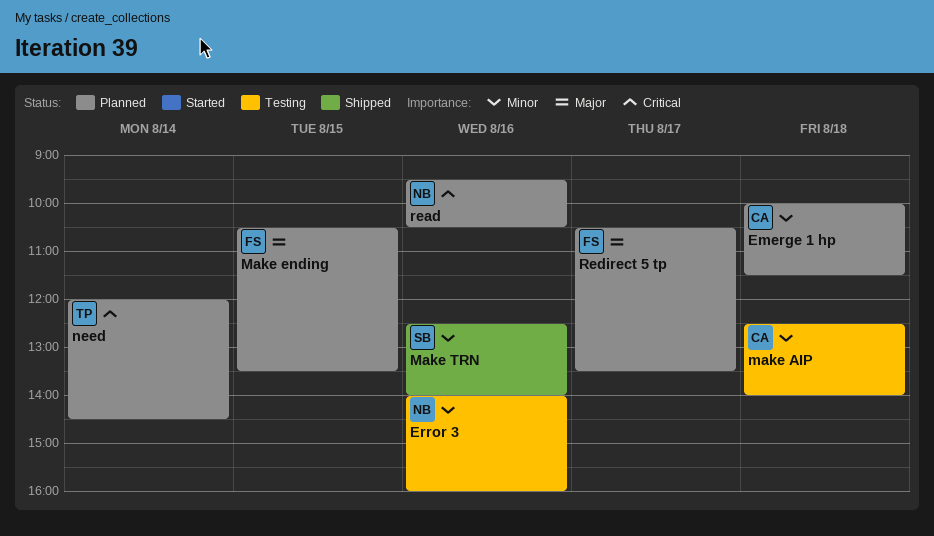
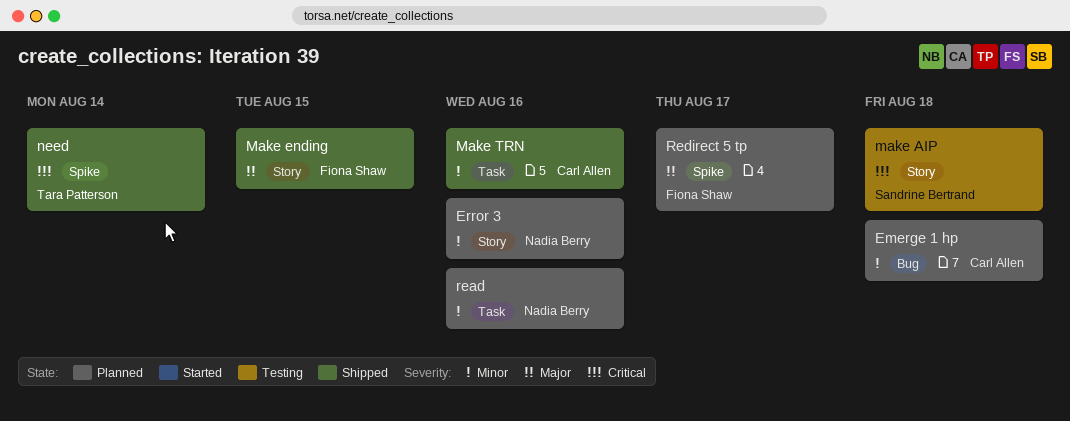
Error 3, status: Testing -> Planned
make AIP, owner: Carl Allen -> Sandrine Bertrand
make AIP, priority: Minor -> Critical
Make ending, status: Planned -> Shipped
Make TRN, owner: Sandrine Bertrand -> Carl Allen
need, status: Planned -> Shipped
read, priority: Critical -> Minor

